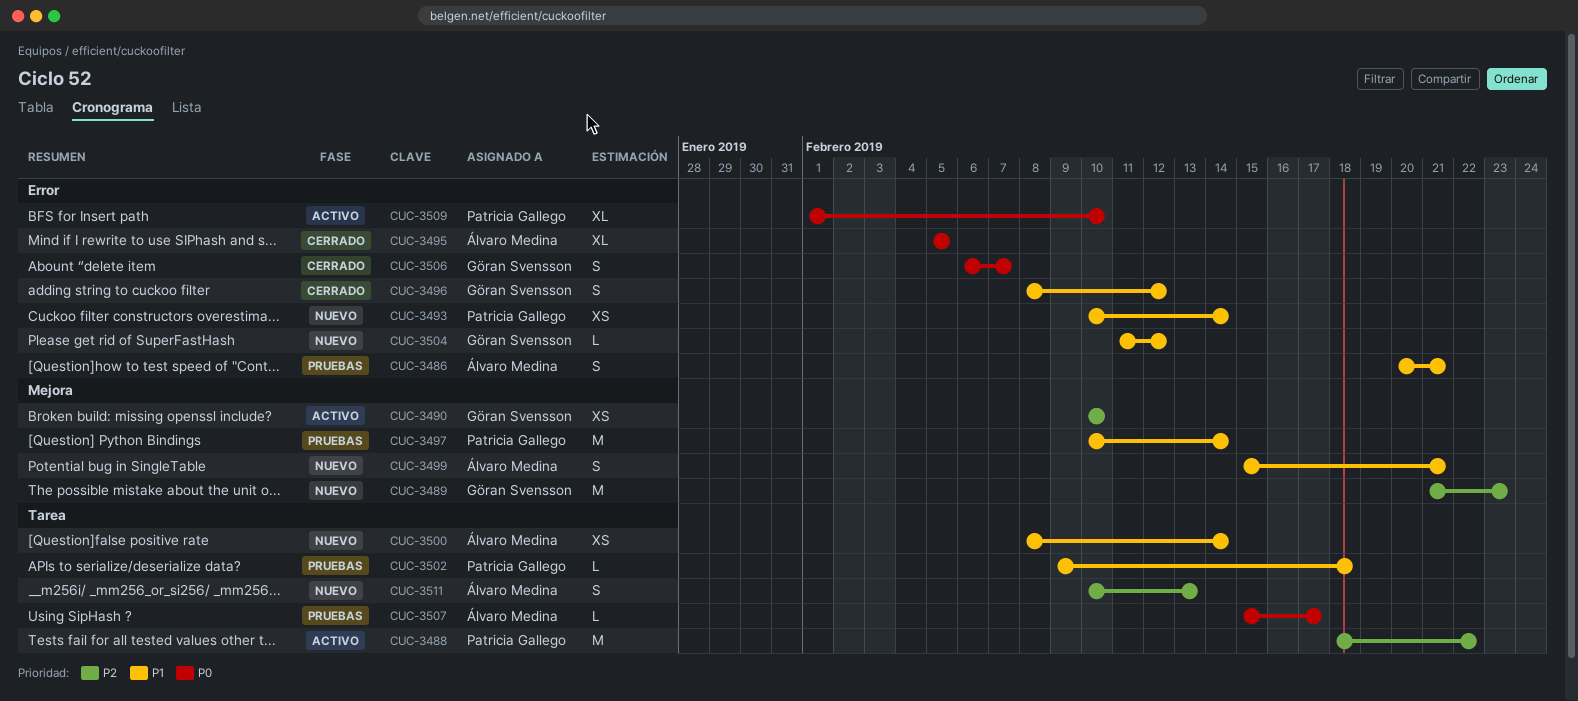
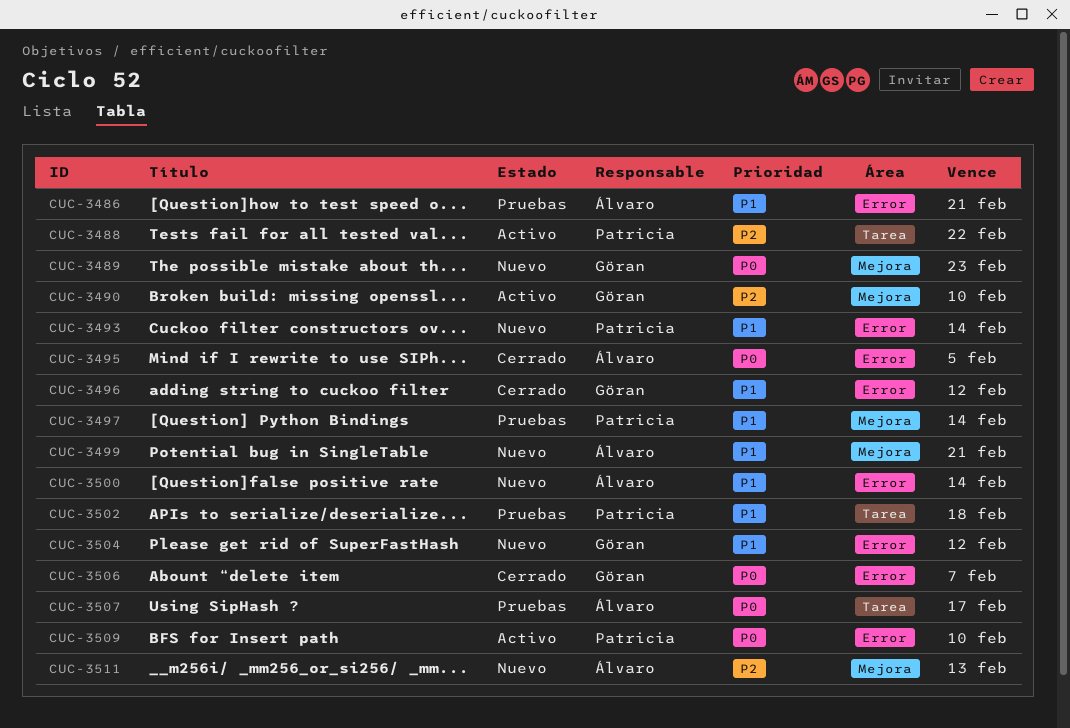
CUC-3489, priority: P2 -> P0
CUC-3500, label: Tarea -> Error
CUC-3511, label: Tarea -> Mejora

